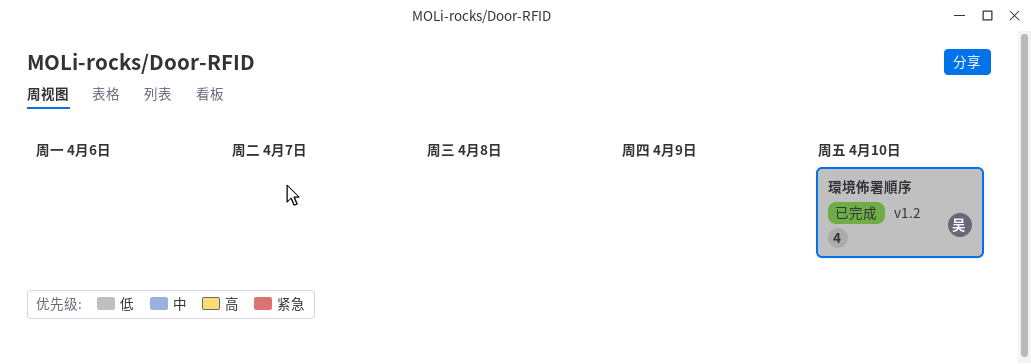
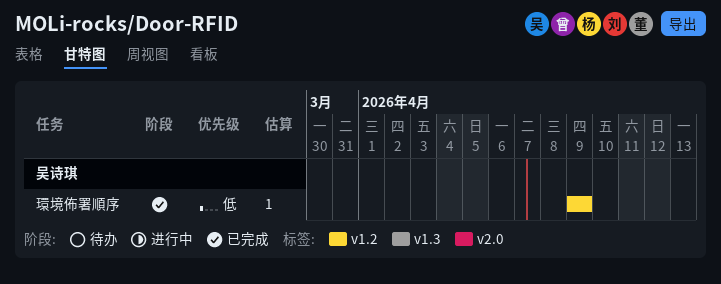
環境佈署順序, estimate: 4 -> 1
環境佈署順序, due: Apr 10 -> Apr 9

